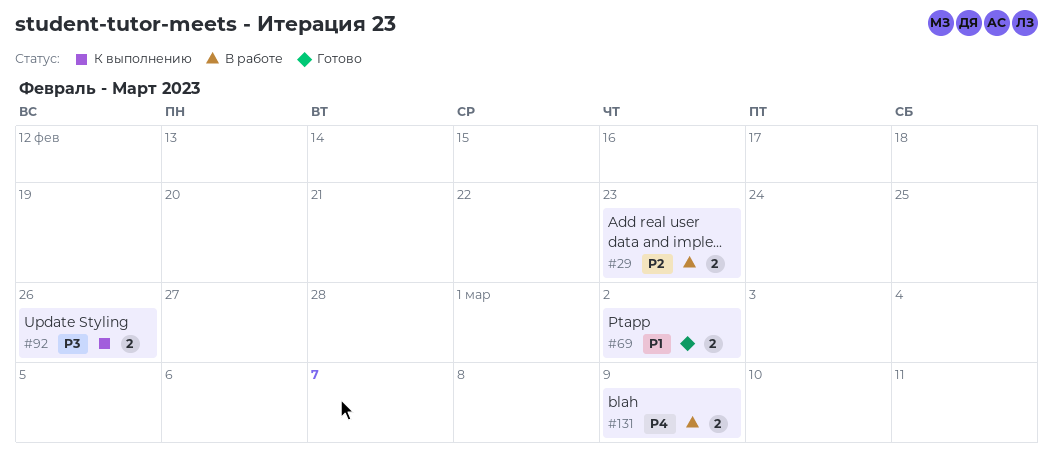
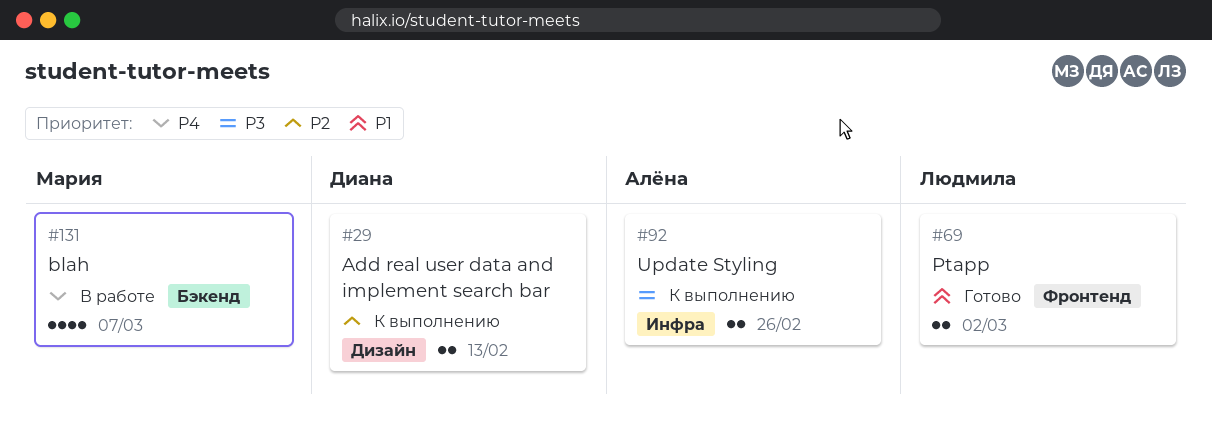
#29, status: В работе -> К выполнению
#29, due: Feb 23 -> Feb 13
#131, estimate: 2 -> 4
#131, due: Mar 9 -> Mar 7

